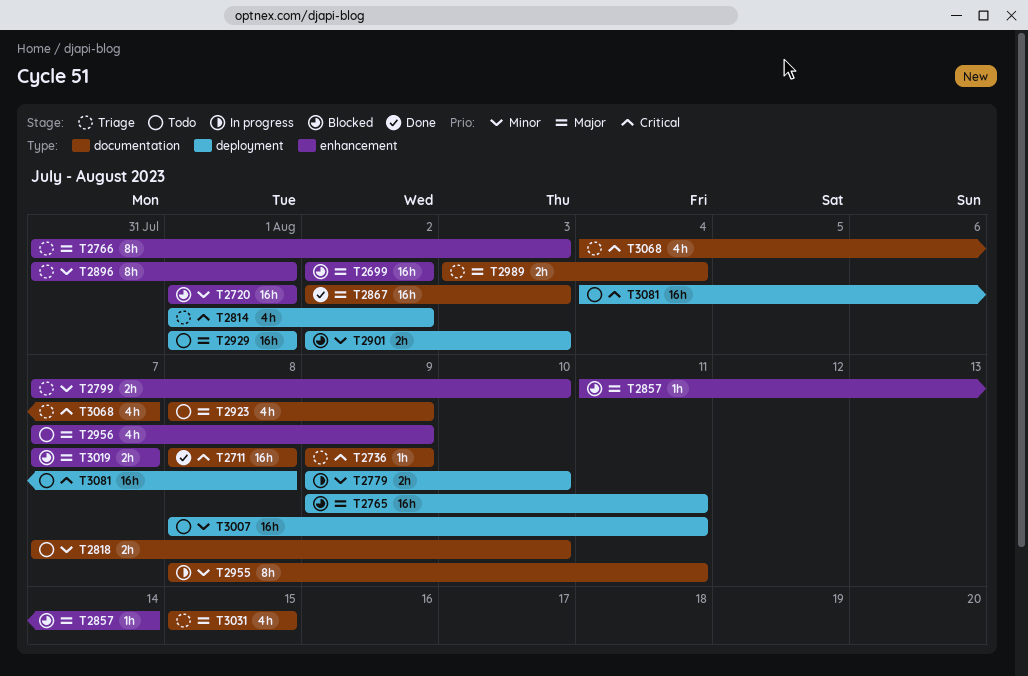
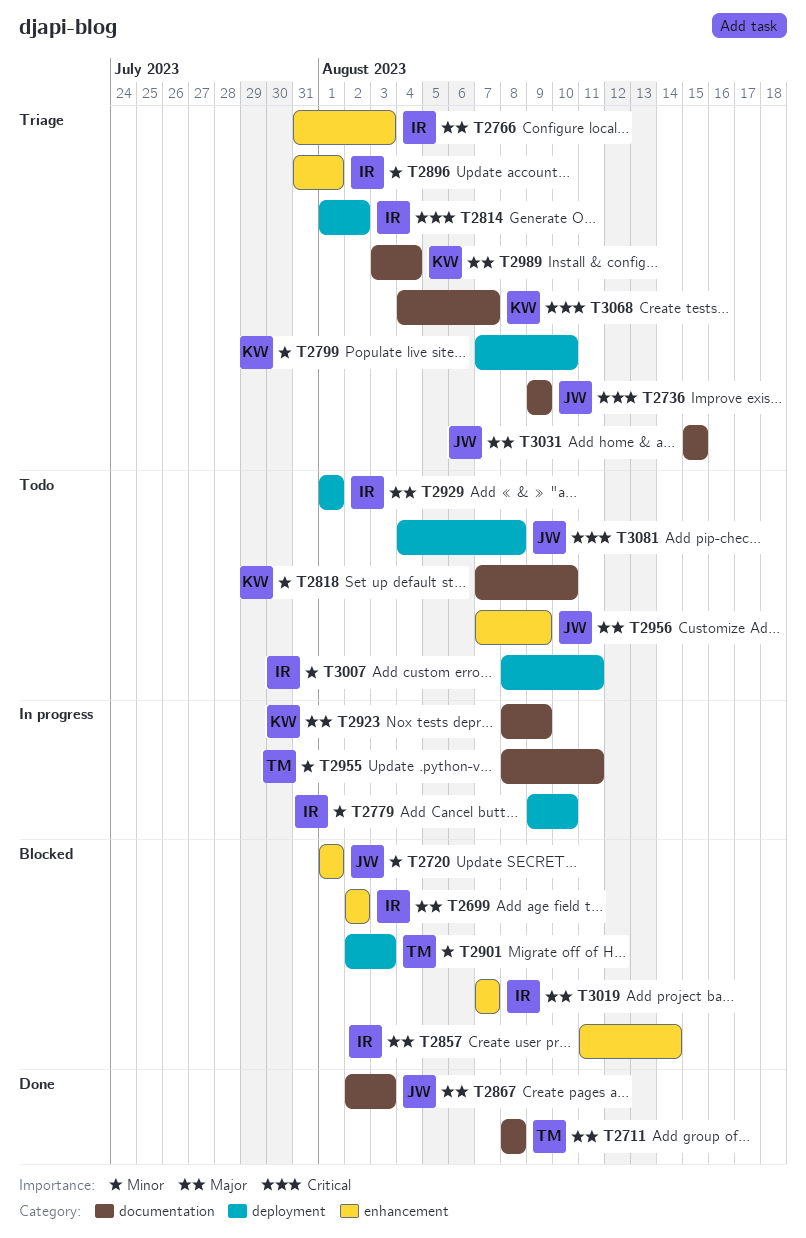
T2711, priority: Critical -> Major
T2765: present -> none
T2799, label: enhancement -> deployment
T2923, status: Todo -> In progress

